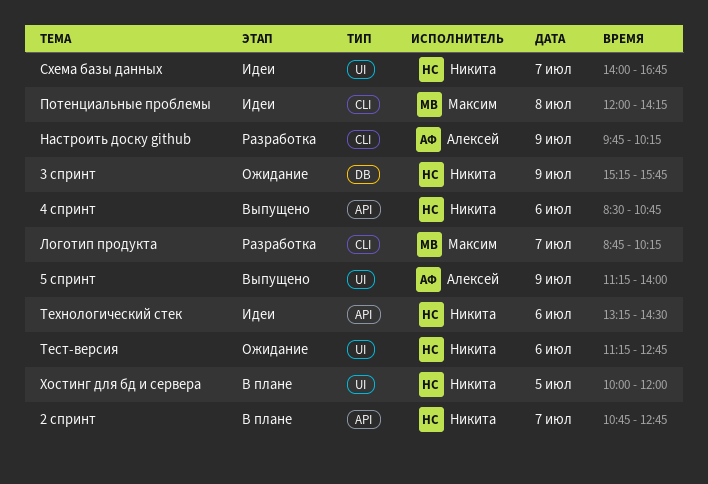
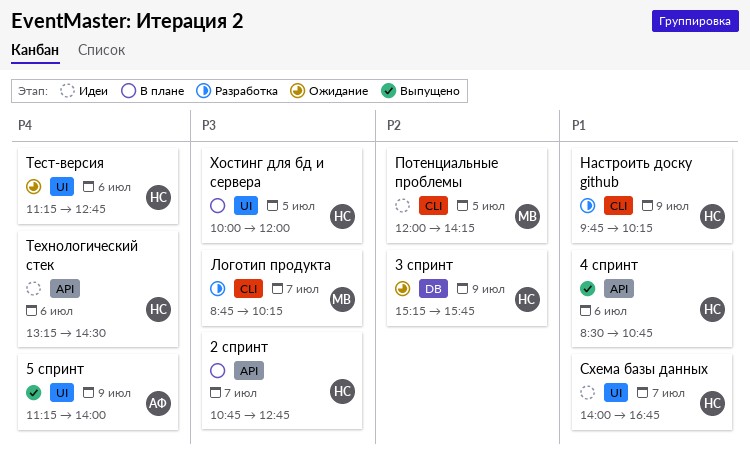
Настроить доску github, owner: Алексей -> Никита
Потенциальные проблемы, day: Jul 8 -> Jul 5

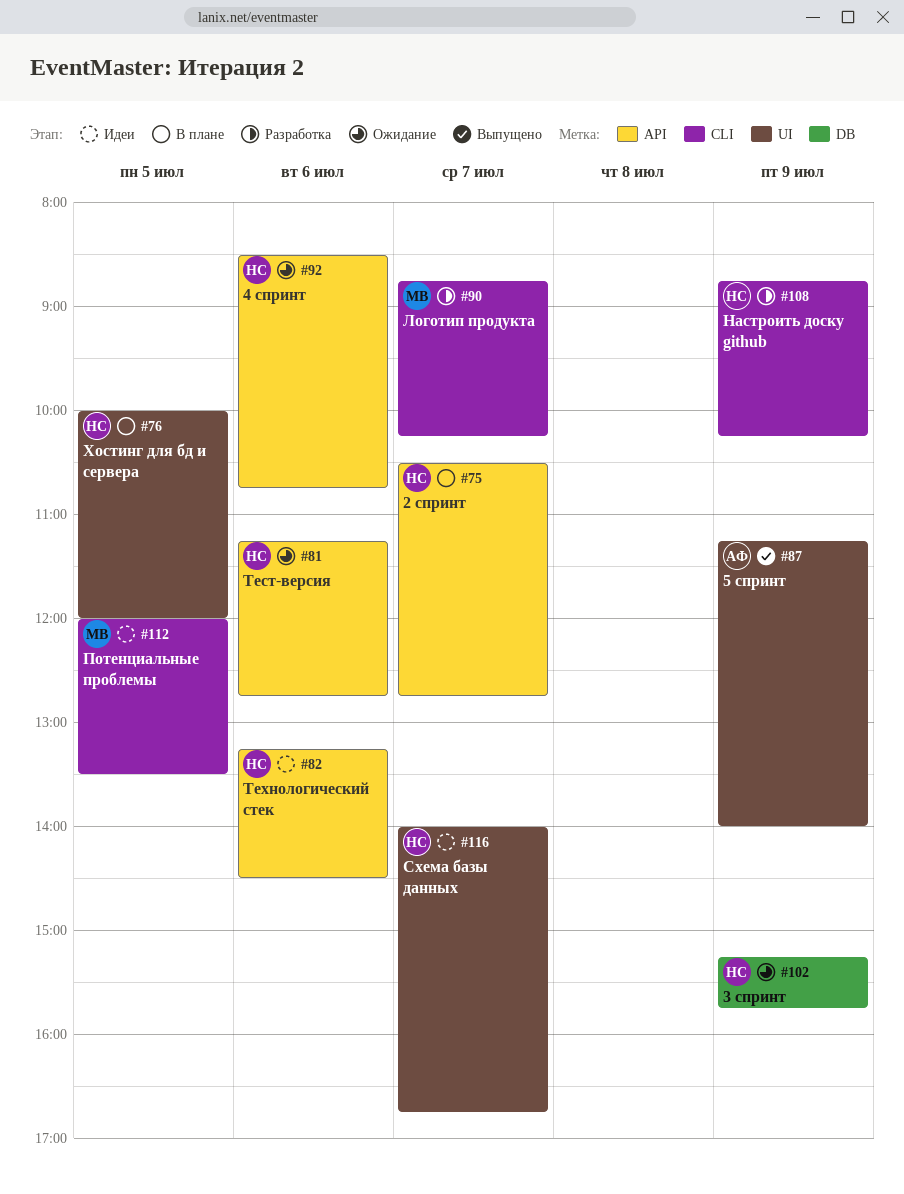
2 спринт, begins: 10:45 -> 10:30
4 спринт, status: Выпущено -> Ожидание
Настроить доску github, begins: 09:45 -> 08:45
Потенциальные проблемы, ends: 14:15 -> 13:30
Тест-версия, label: UI -> API

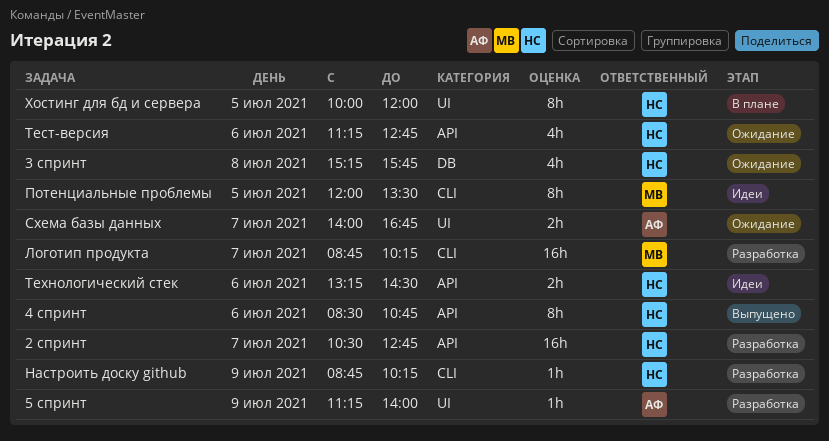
2 спринт, status: В плане -> Разработка
3 спринт, day: Jul 9 -> Jul 8
4 спринт, status: Ожидание -> Выпущено
5 спринт, status: Выпущено -> Разработка
Схема базы данных, status: Идеи -> Ожидание
Схема базы данных, owner: НС -> АФ

